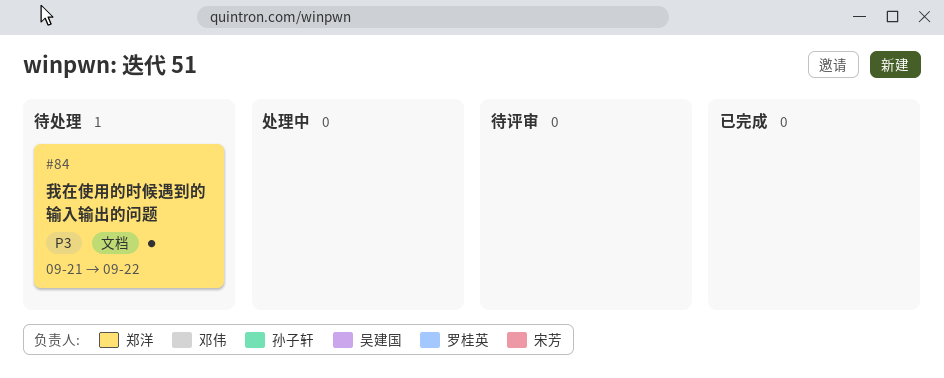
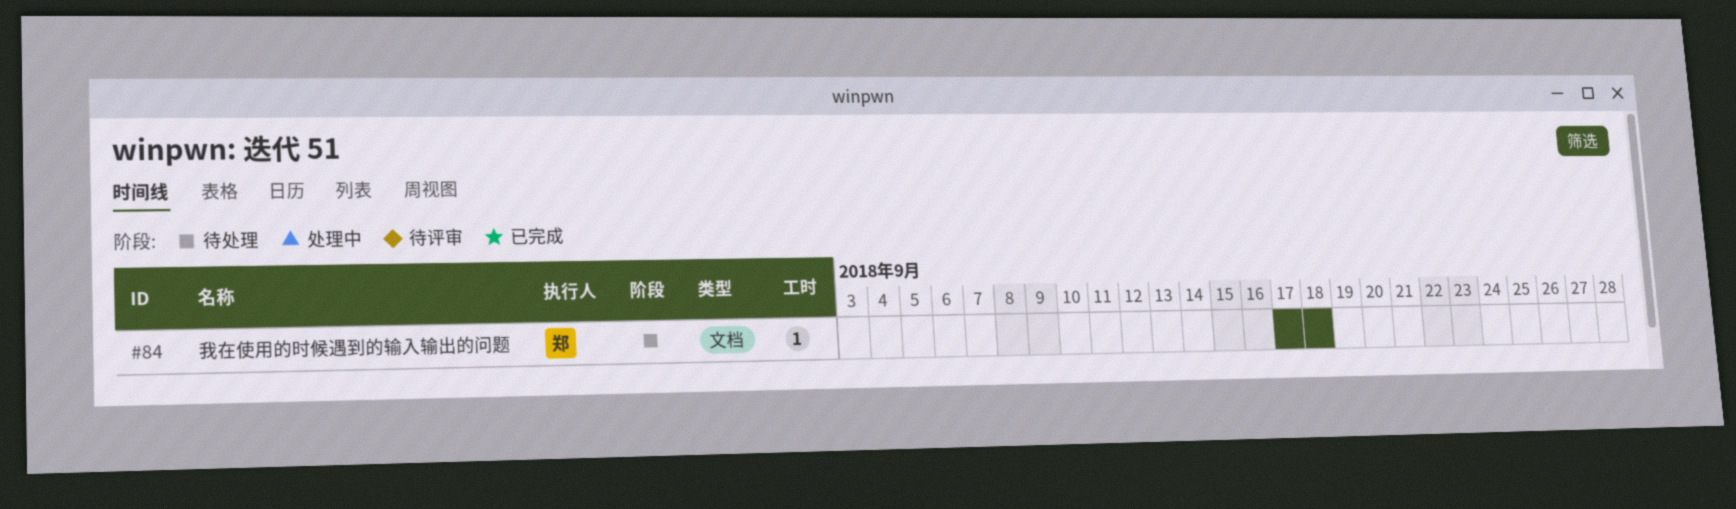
#84, start: Sep 21 -> Sep 17
#84, due: Sep 22 -> Sep 18

